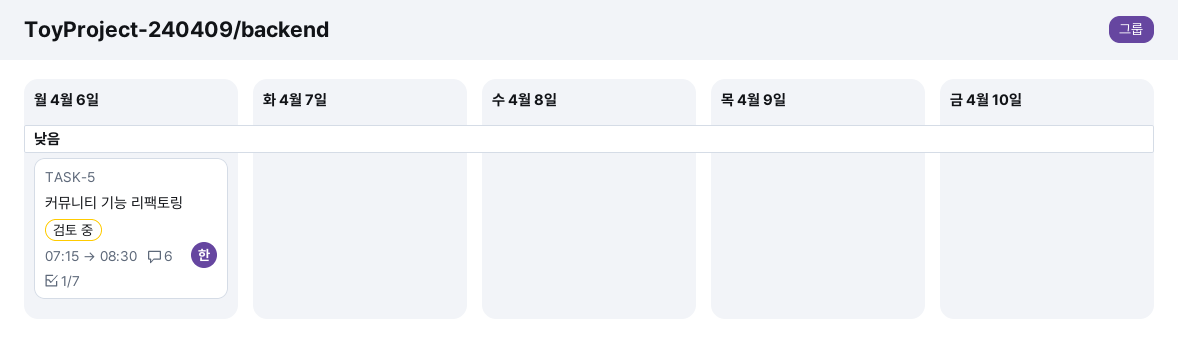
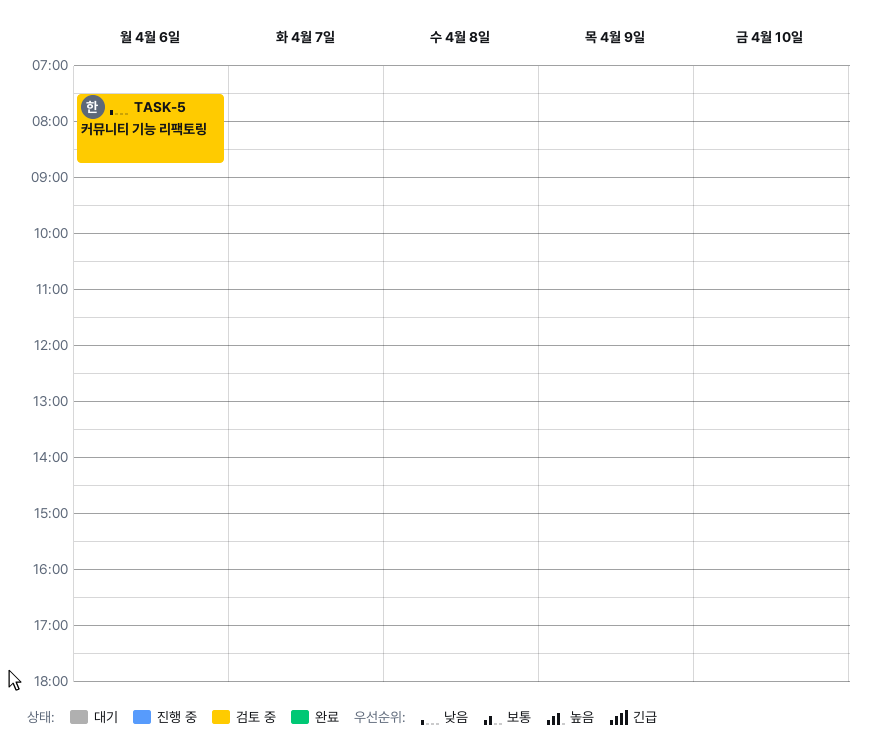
TASK-5, begins: 07:15 -> 07:30
TASK-5, ends: 08:30 -> 08:45

